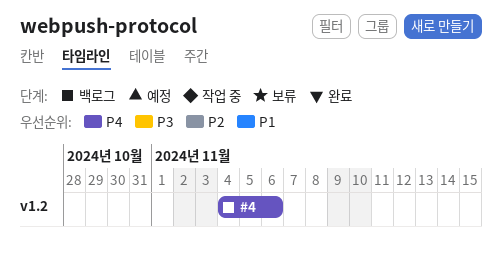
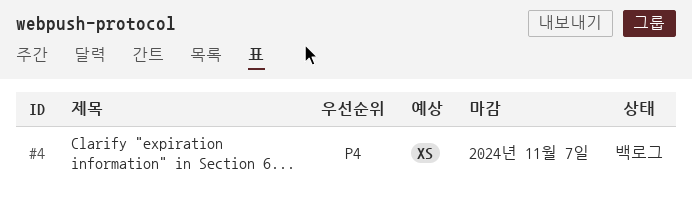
#4, due: Nov 6 -> Nov 7

